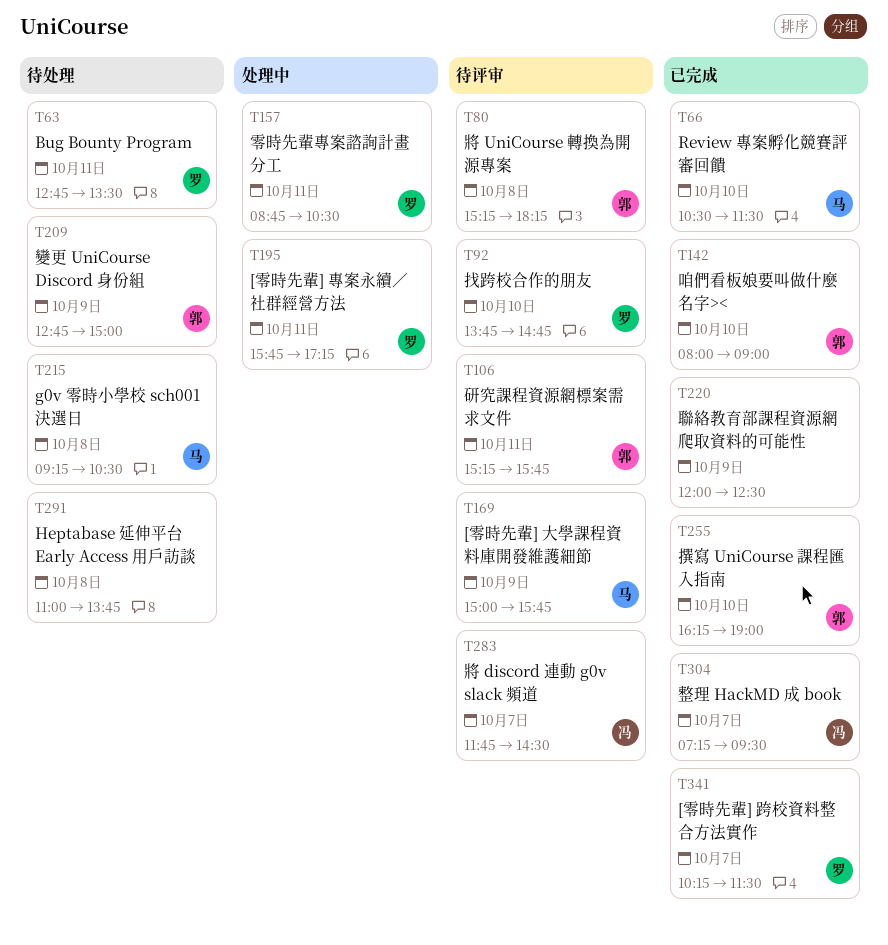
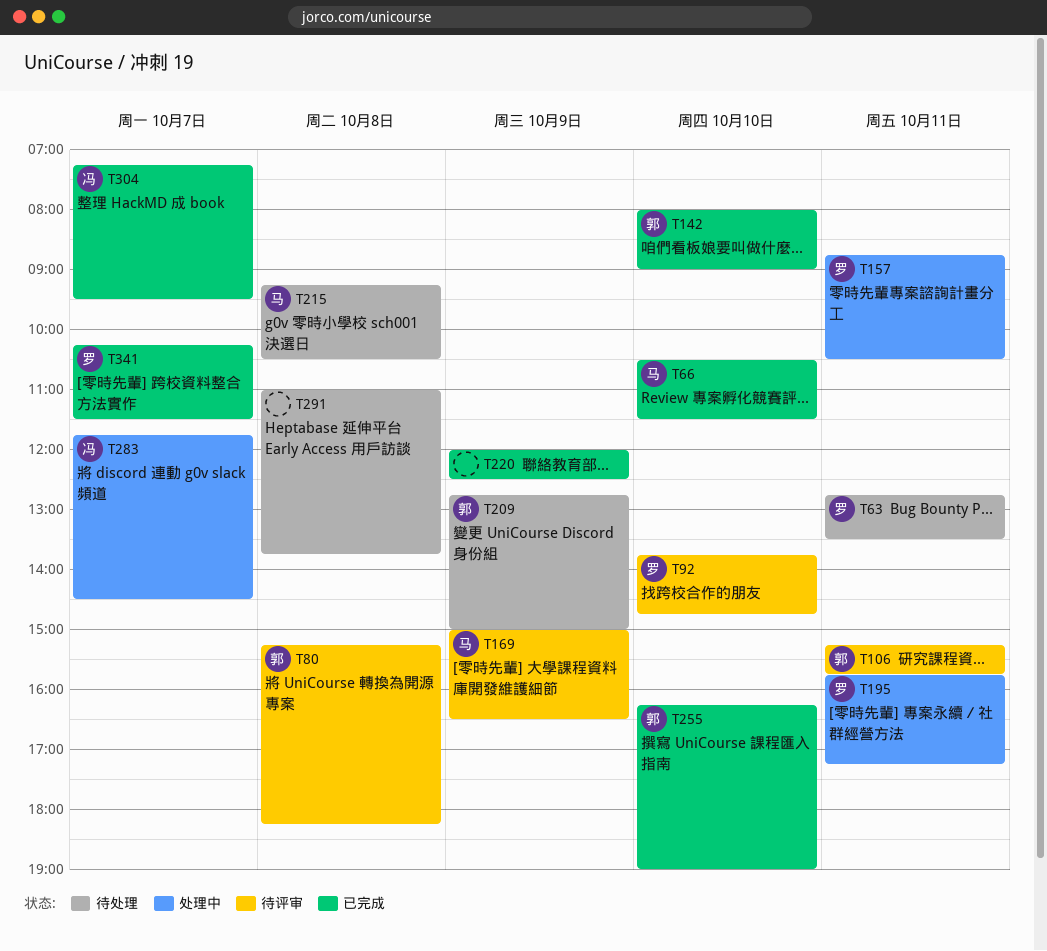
T169, ends: 15:45 -> 16:30
T283, status: 待评审 -> 处理中

